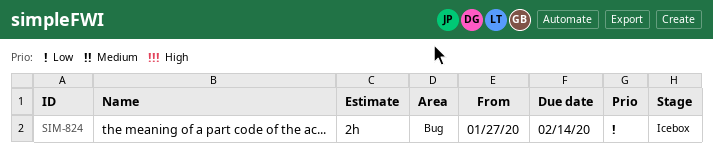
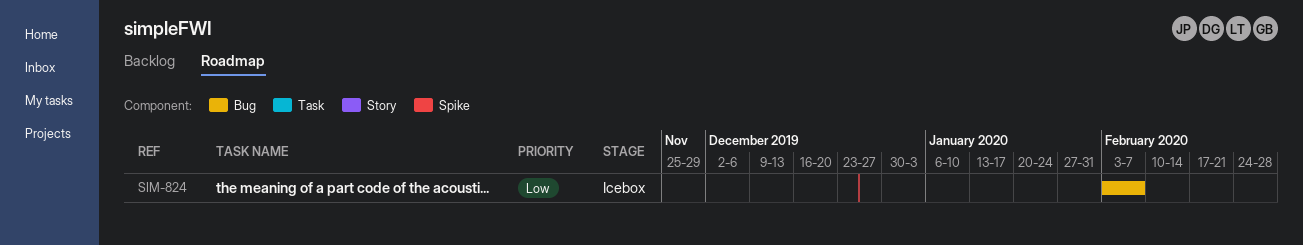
SIM-824, start: Jan 27 -> Feb 3
SIM-824, due: Feb 14 -> Feb 7

